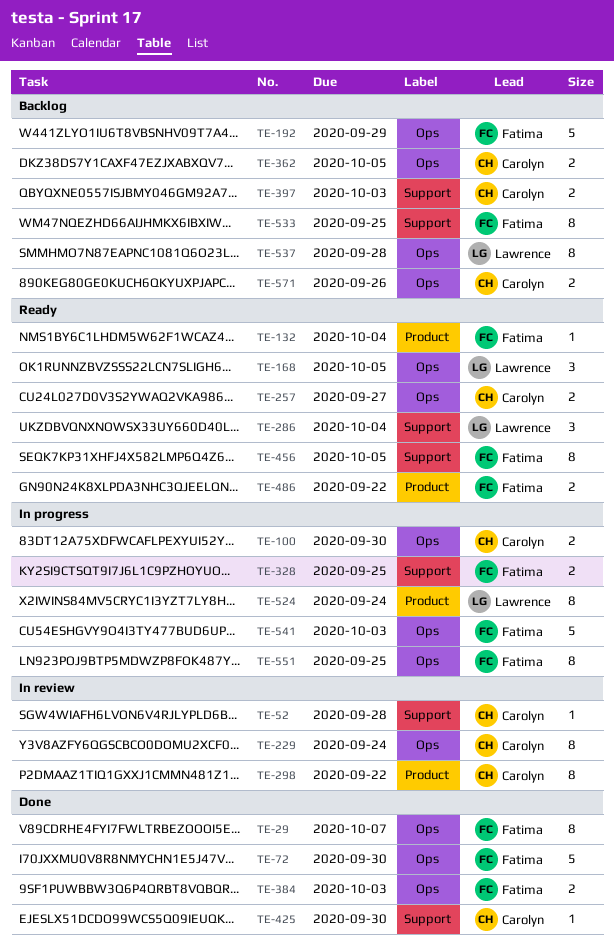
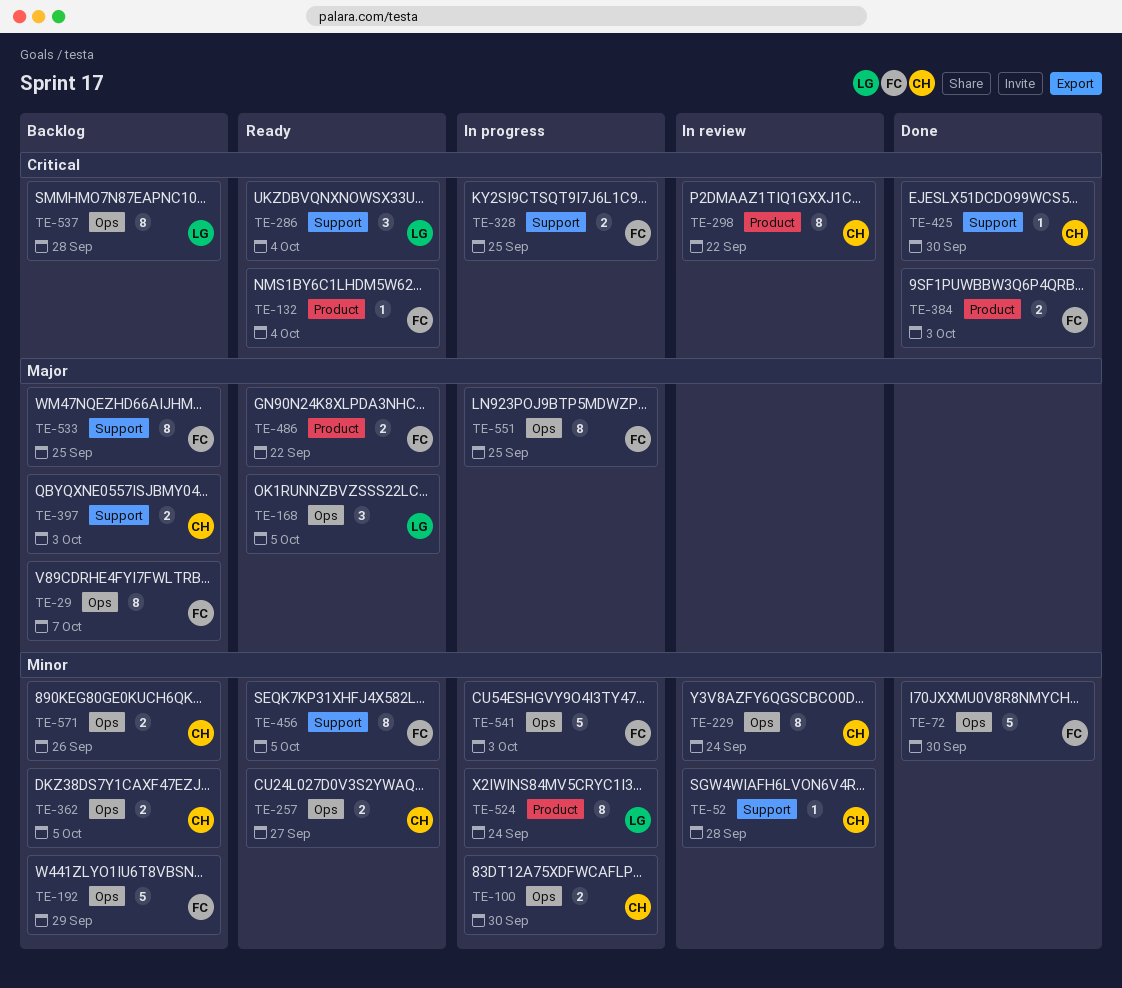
TE-29, status: Done -> Backlog
TE-384, label: Ops -> Product

